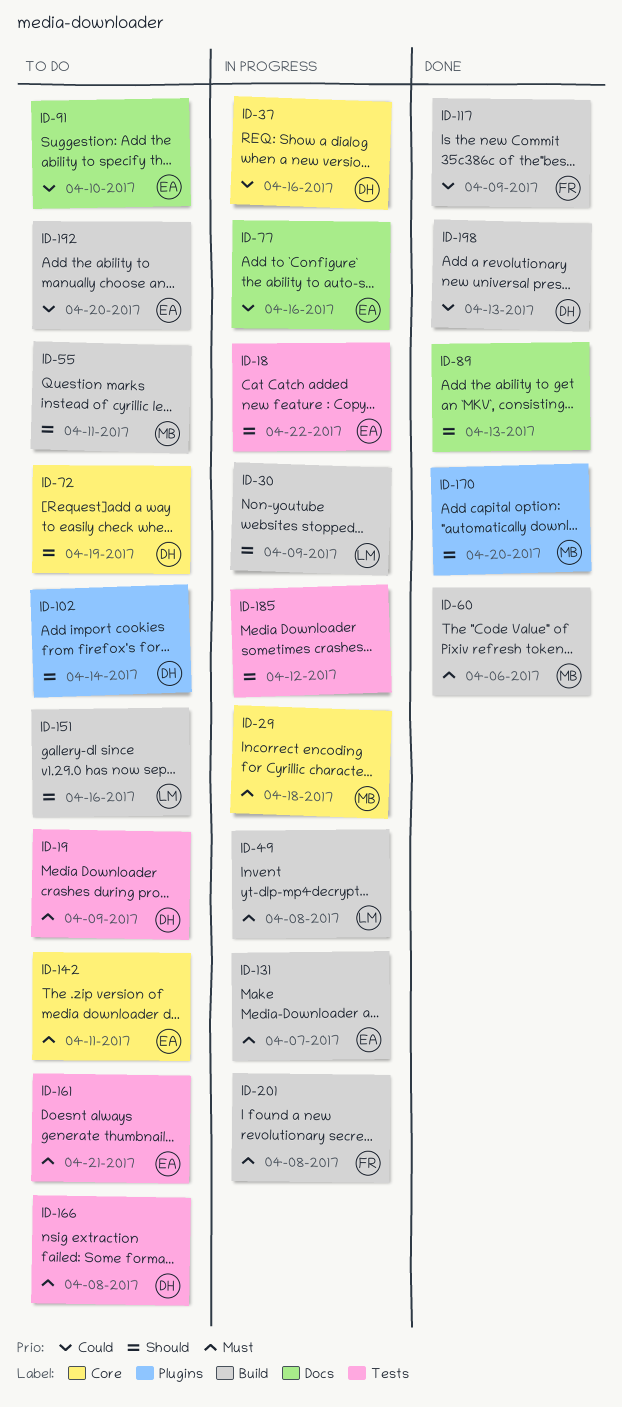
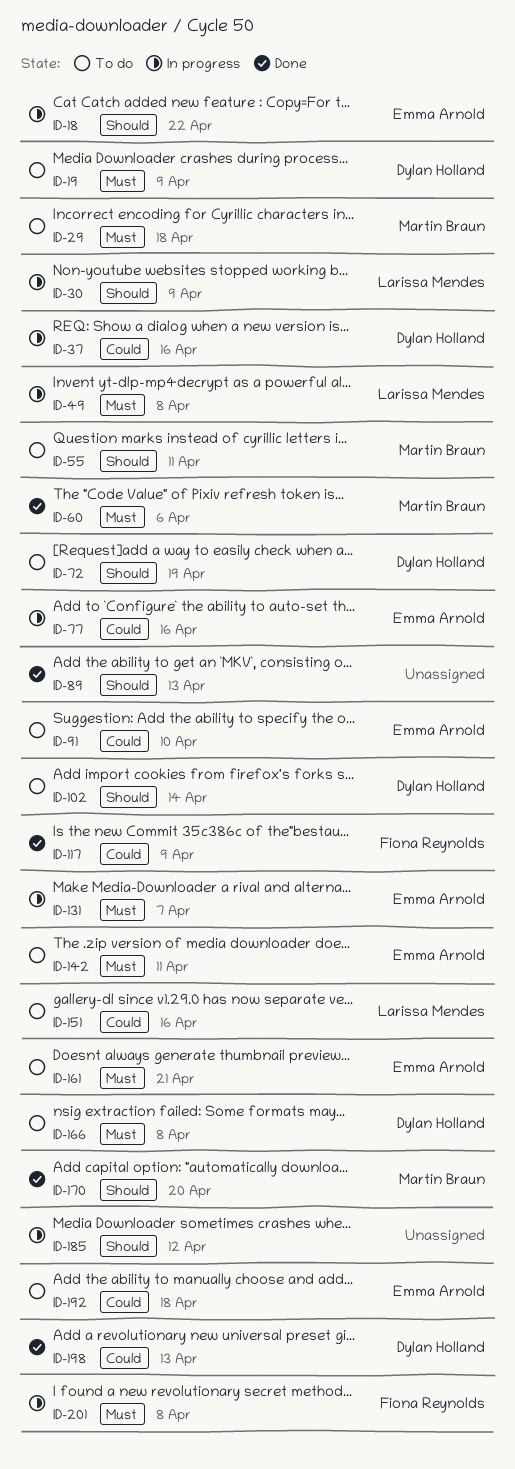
ID-29, status: In progress -> To do
ID-151, priority: Should -> Could
ID-192, due: Apr 20 -> Apr 18

